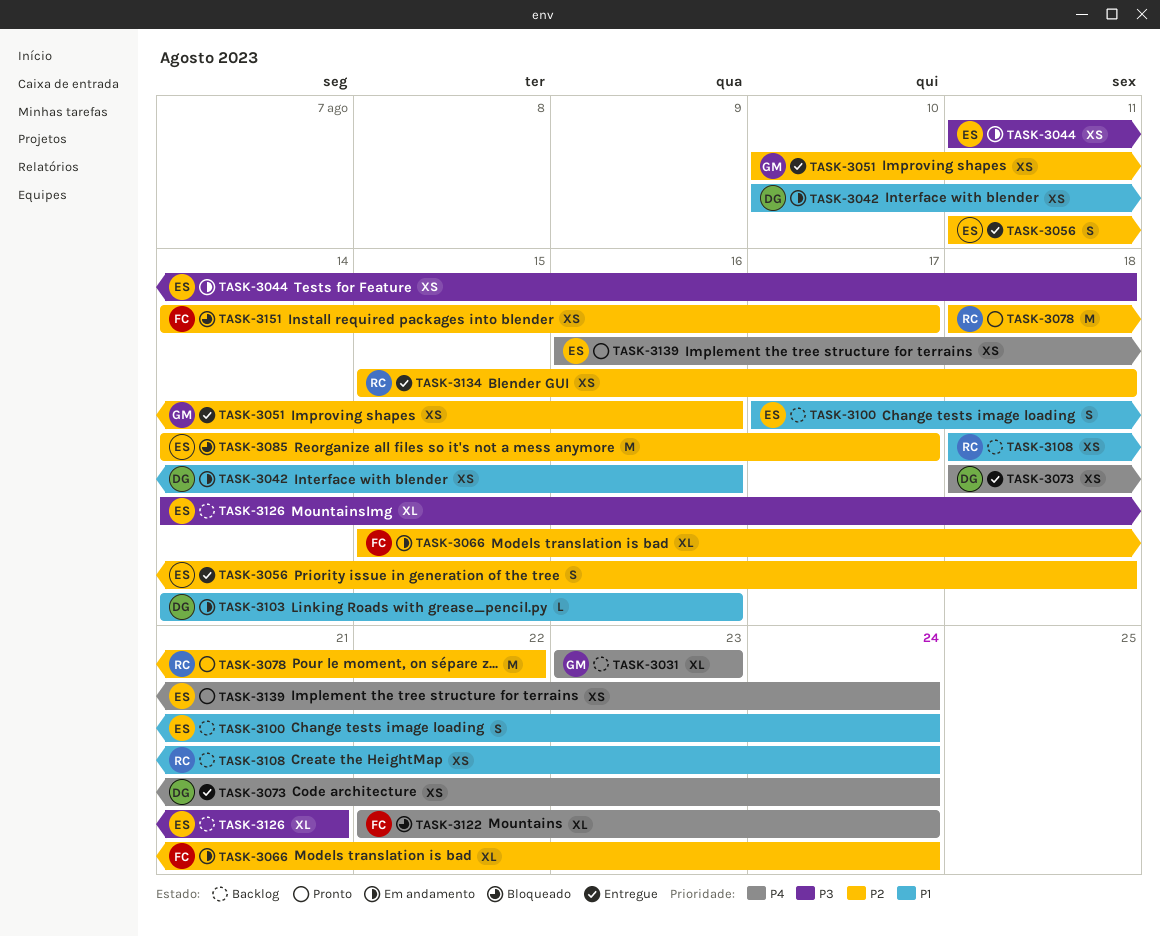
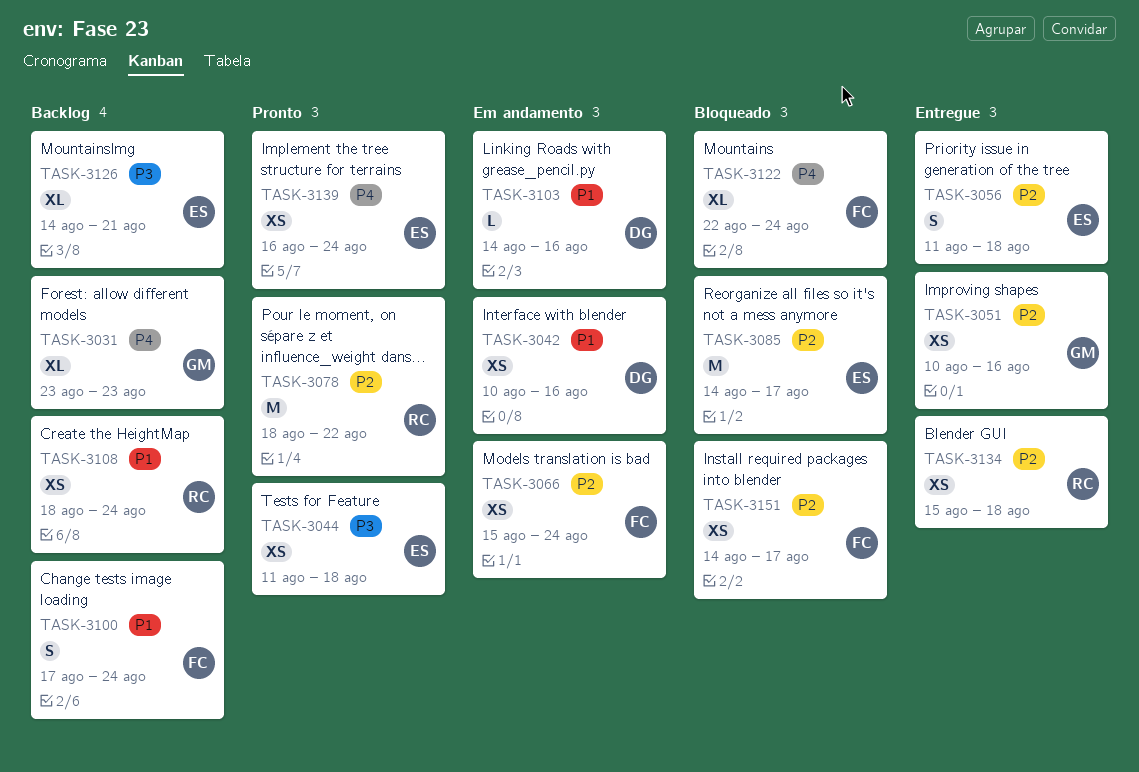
TASK-3044, status: Em andamento -> Pronto
TASK-3066, estimate: XL -> XS
TASK-3073: present -> none
TASK-3100, owner: ES -> FC

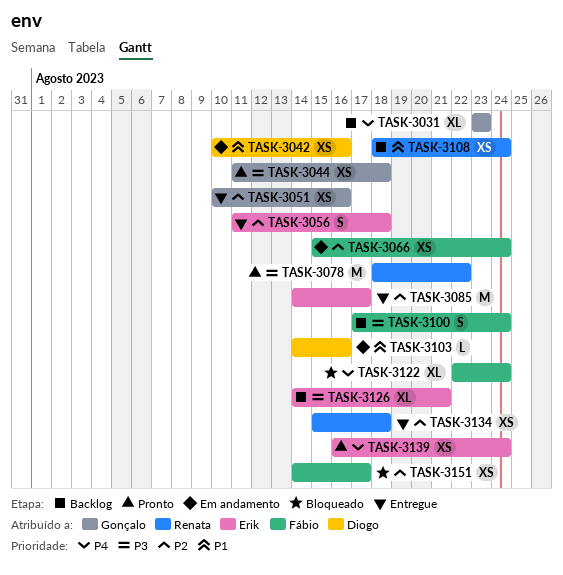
TASK-3044, owner: Erik -> Gonçalo
TASK-3078, priority: P2 -> P3
TASK-3085, status: Bloqueado -> Entregue
TASK-3100, priority: P1 -> P3

